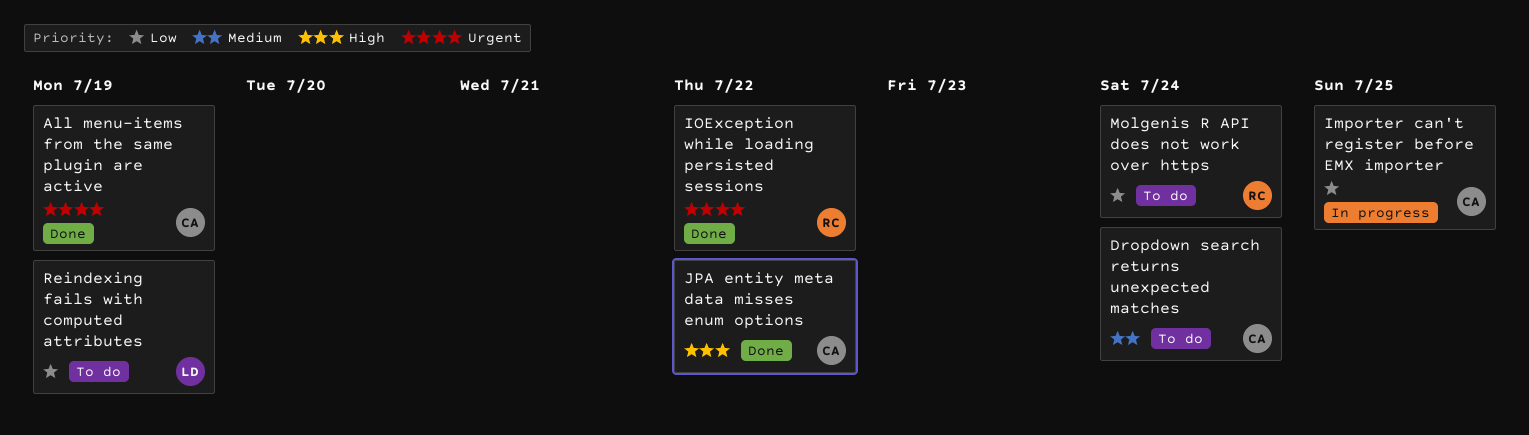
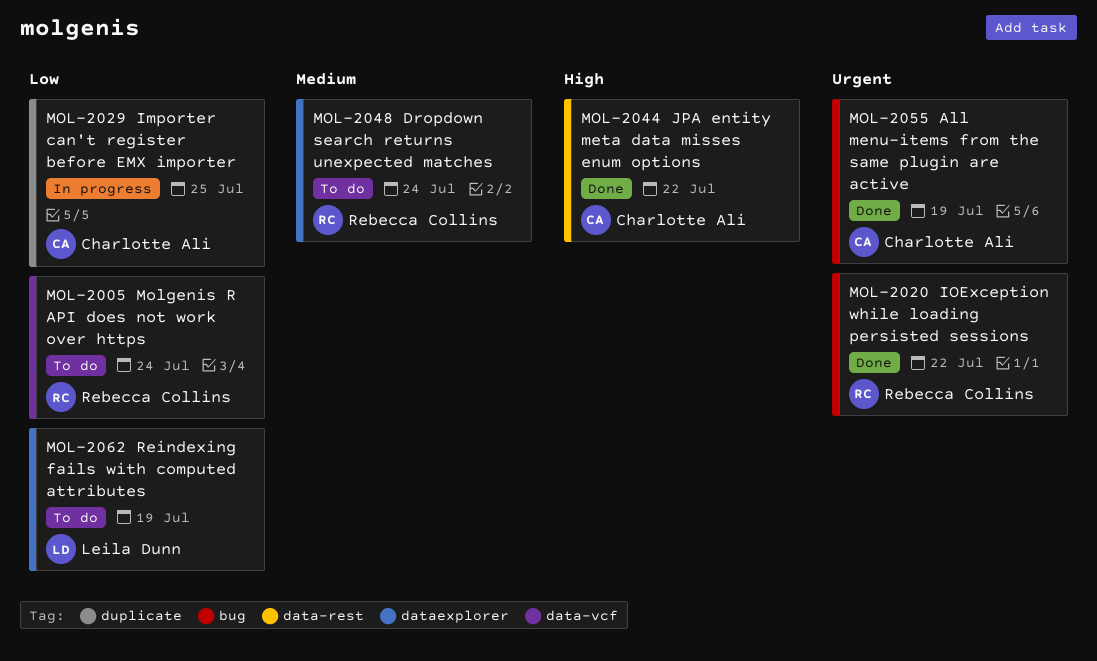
Dropdown search returns unexpected matches, owner: Charlotte Ali -> Rebecca Collins

